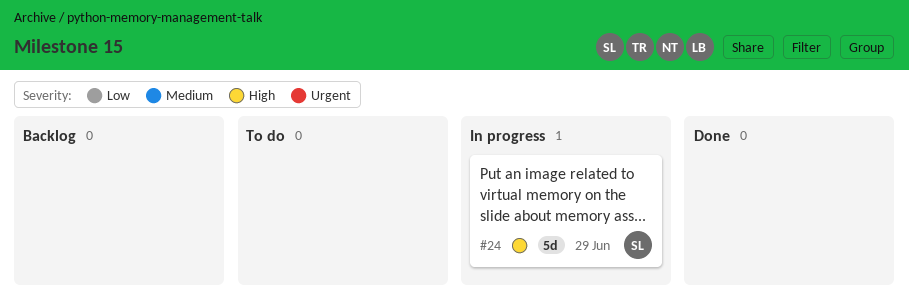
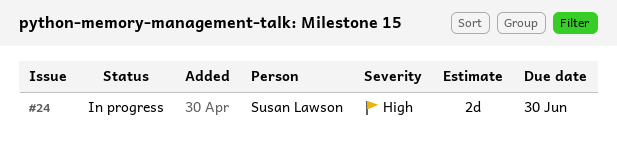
#24, estimate: 5d -> 2d
#24, due: Jun 29 -> Jun 30

